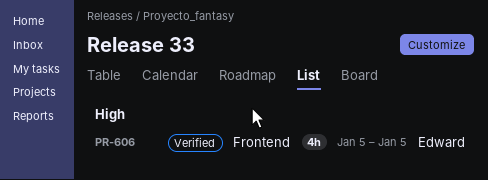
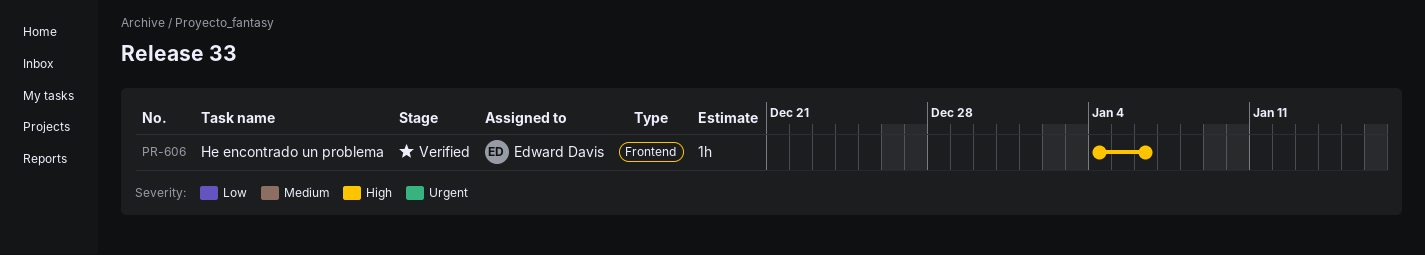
PR-606, estimate: 4h -> 1h
PR-606, start: Jan 5 -> Jan 4
PR-606, due: Jan 5 -> Jan 6

